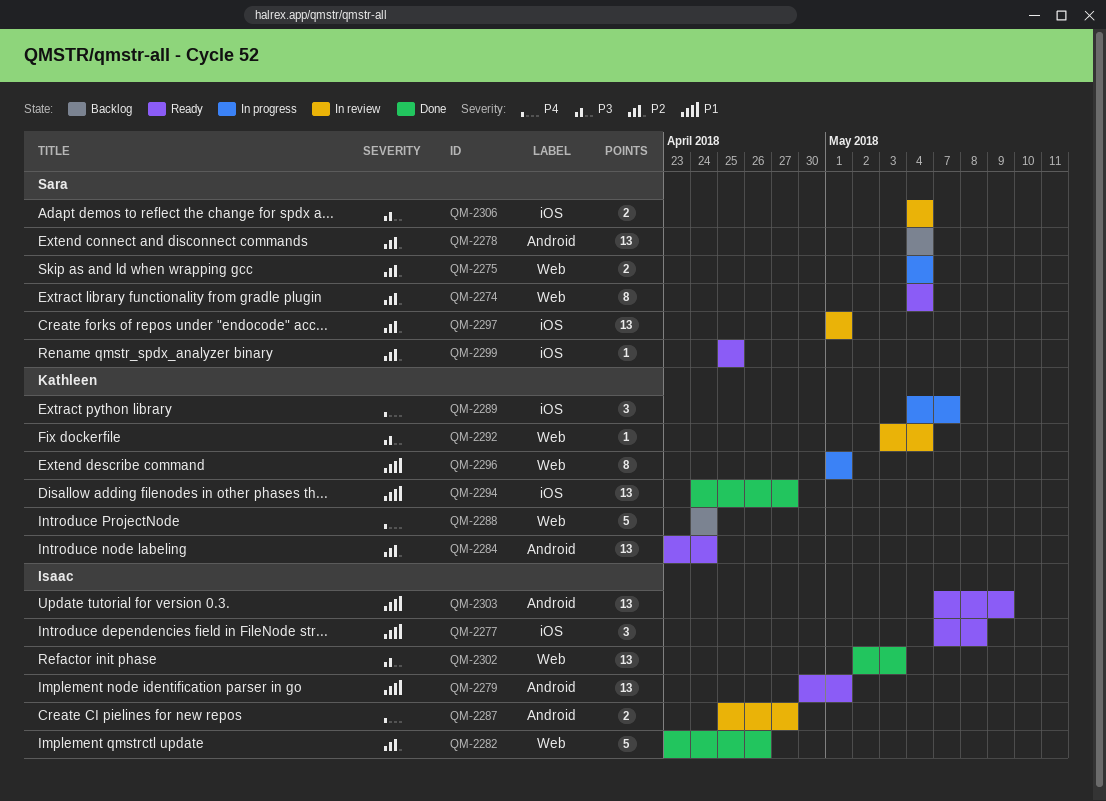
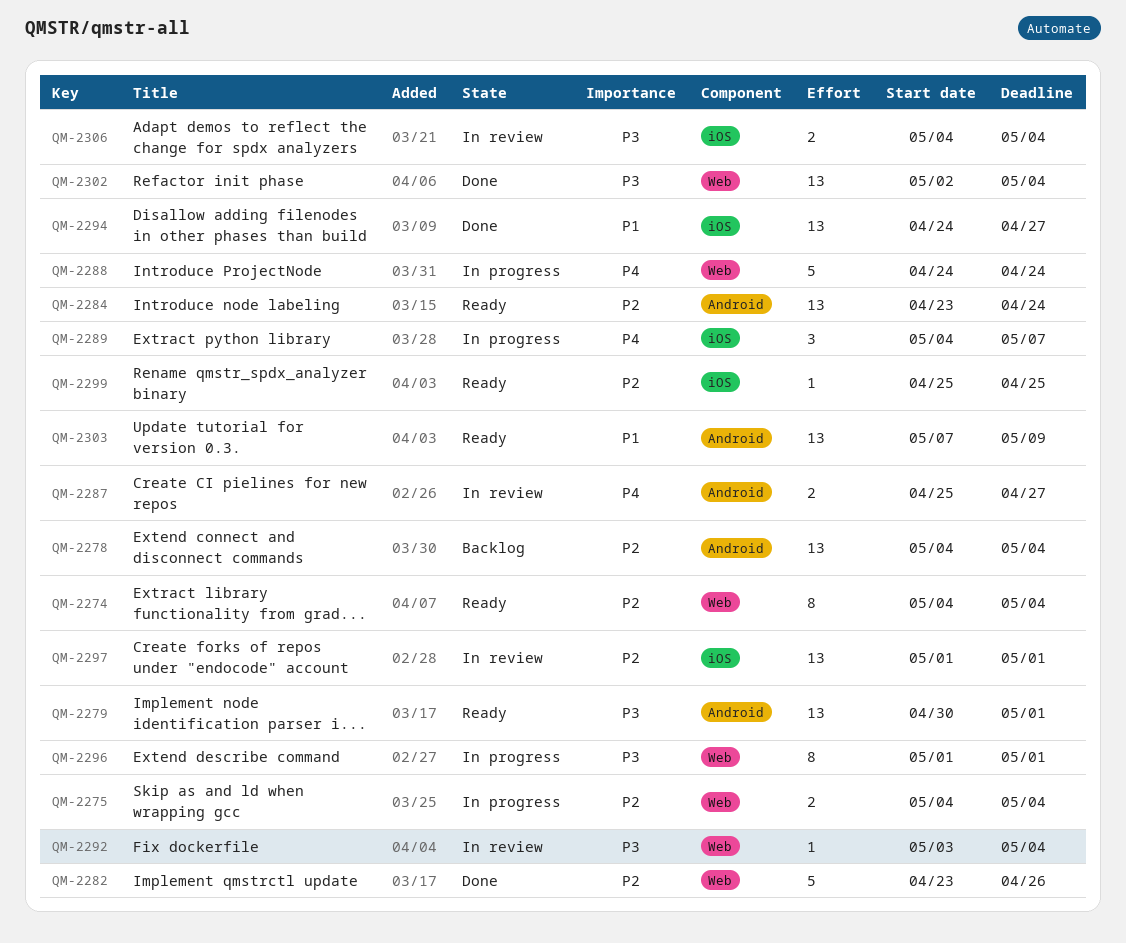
QM-2277: present -> none
QM-2279, priority: P1 -> P3
QM-2288, status: Backlog -> In progress
QM-2296, priority: P1 -> P3
QM-2302, due: May 3 -> May 4

